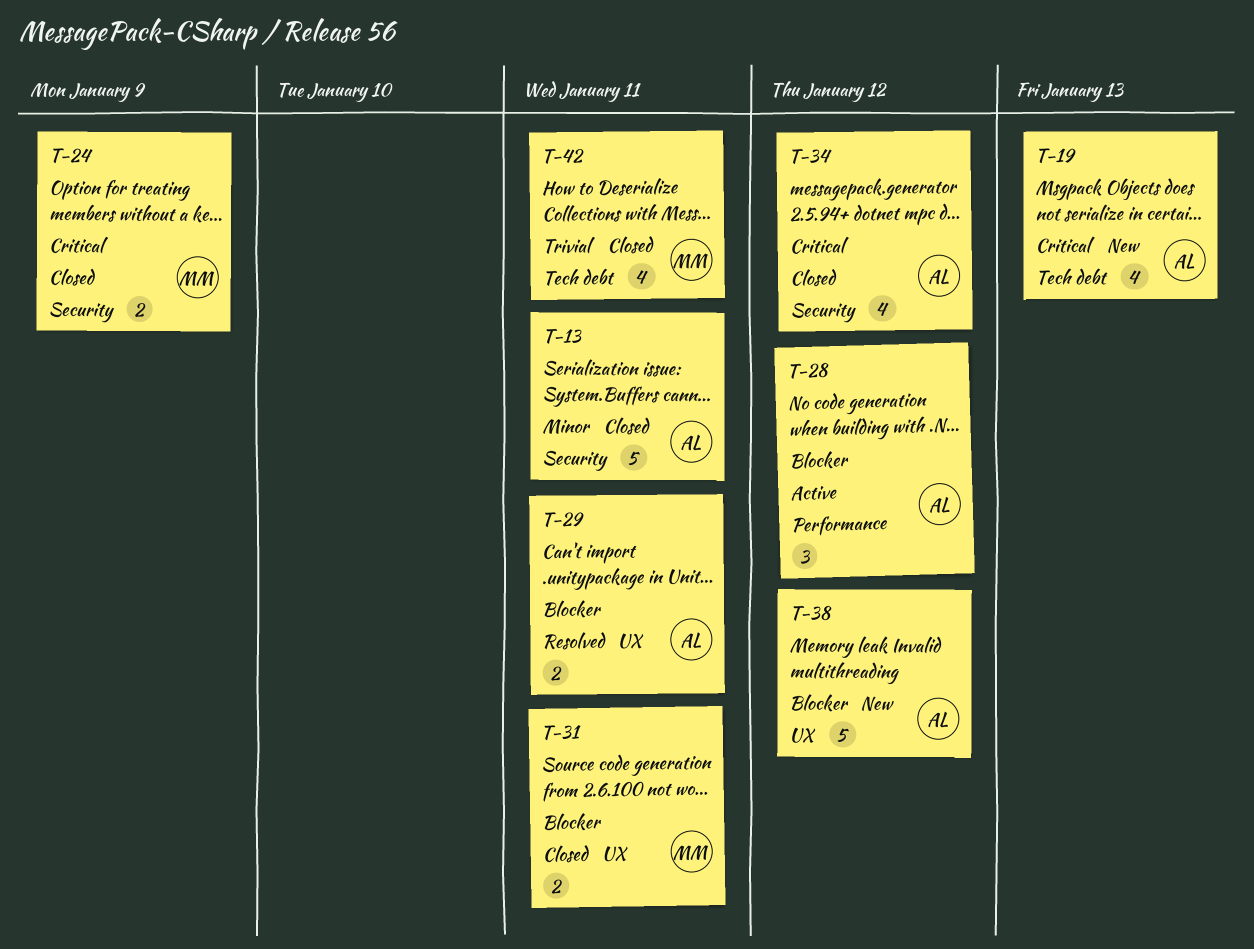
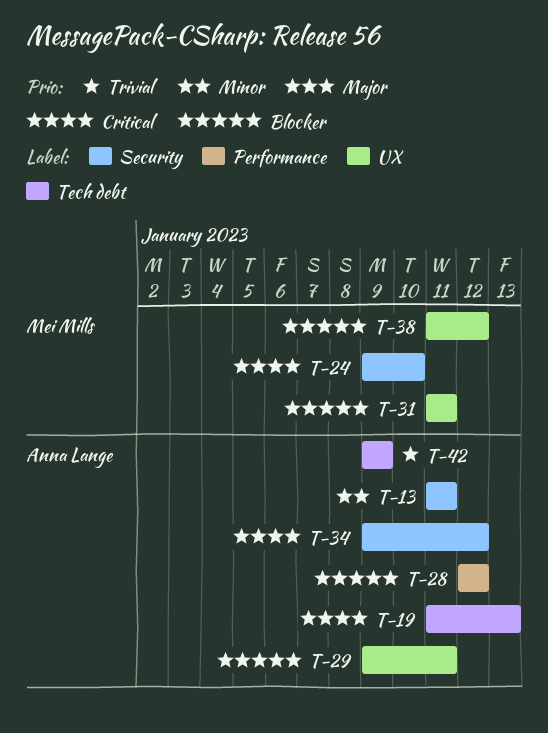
T-24, due: Jan 9 -> Jan 10
T-38, owner: Anna Lange -> Mei Mills
T-42, owner: Mei Mills -> Anna Lange
T-42, due: Jan 11 -> Jan 9

